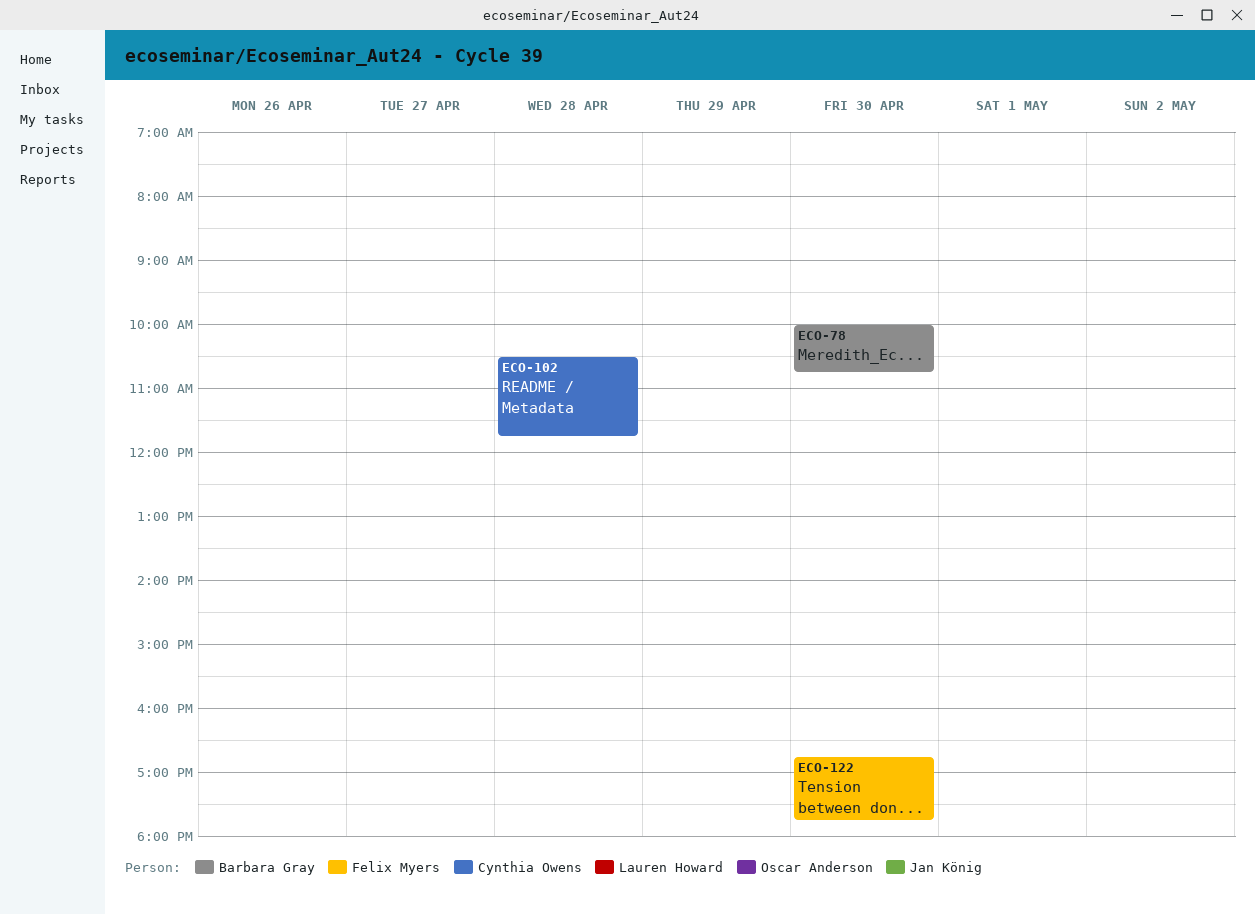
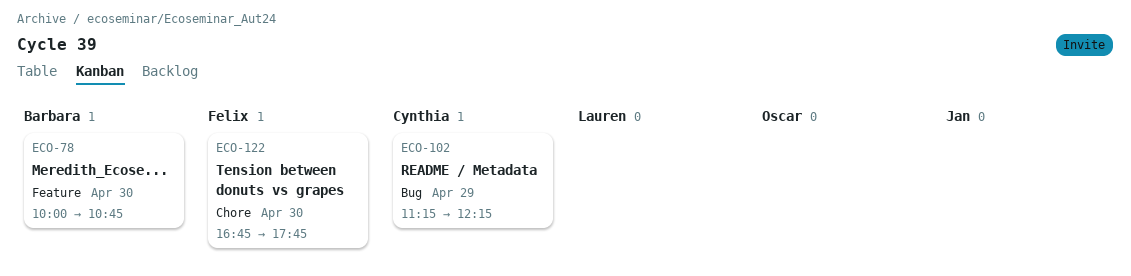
ECO-102, day: Apr 28 -> Apr 29
ECO-102, begins: 10:30 -> 11:15
ECO-102, ends: 11:45 -> 12:15

